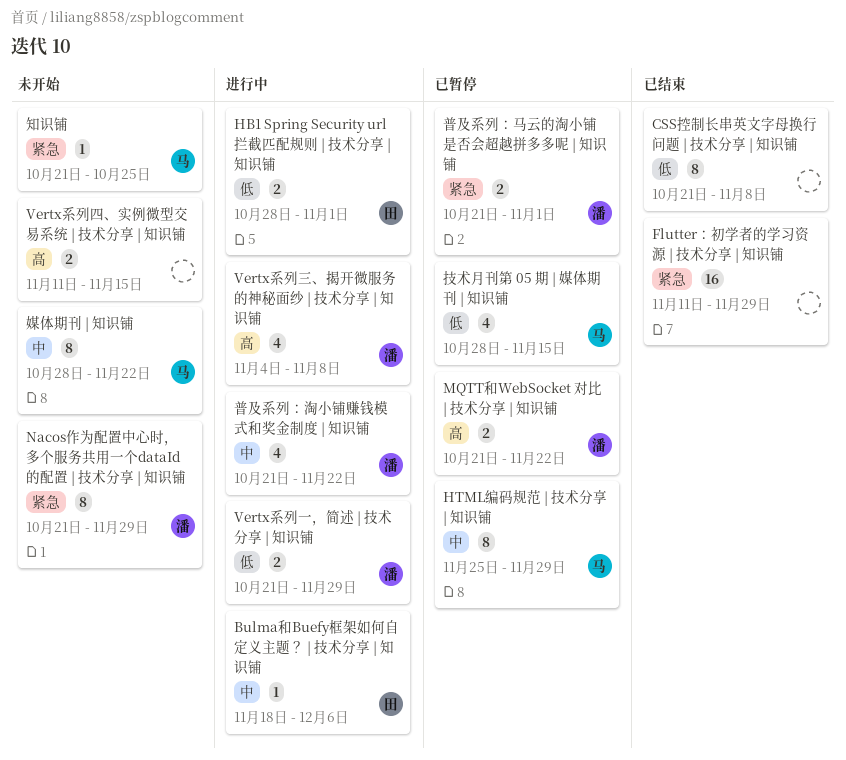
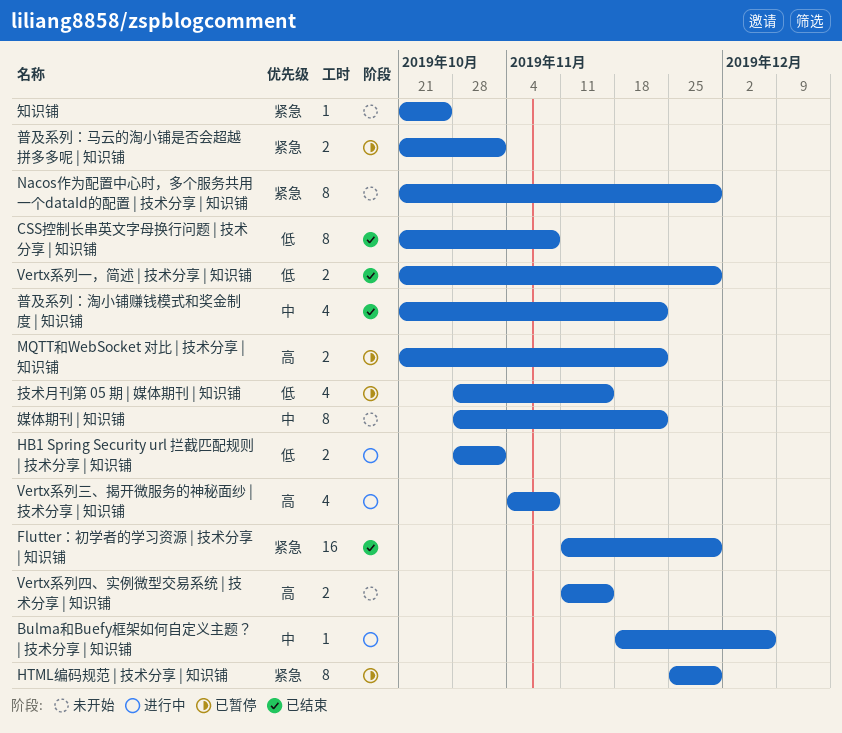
HTML编码规范 | 技术分享 | 知识铺, priority: 中 -> 紧急
Vertx系列一，简述 | 技术分享 | 知识铺, status: 进行中 -> 已结束
普及系列：淘小铺赚钱模式和奖金制度 | 知识铺, status: 进行中 -> 已结束

